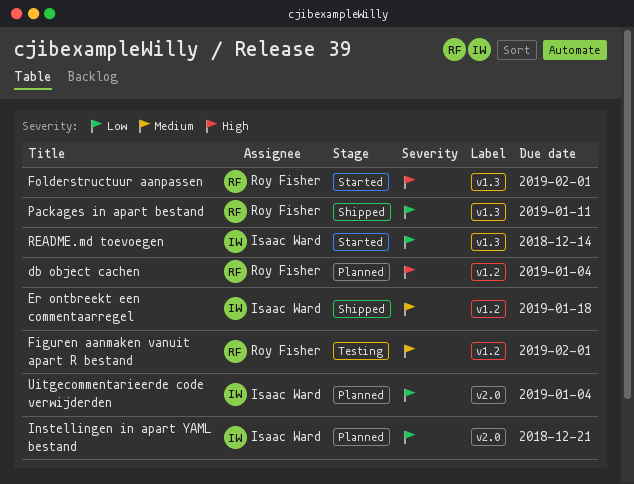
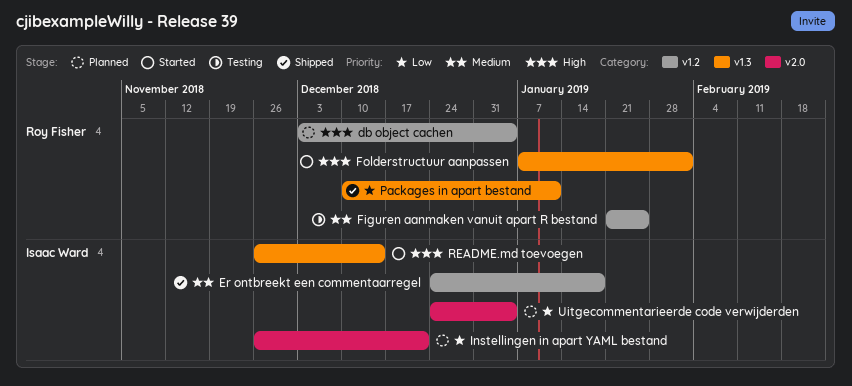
Figuren aanmaken vanuit apart R bestand, due: Feb 1 -> Jan 25
README.md toevoegen, priority: Low -> High

